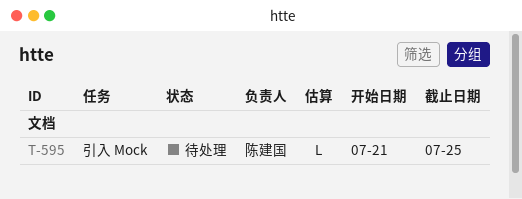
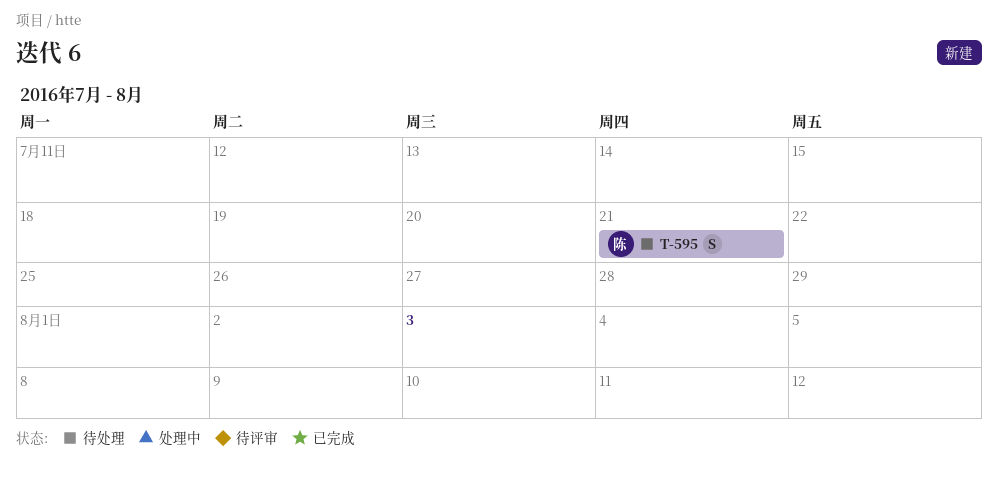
T-595, estimate: L -> S
T-595, due: Jul 25 -> Jul 21

